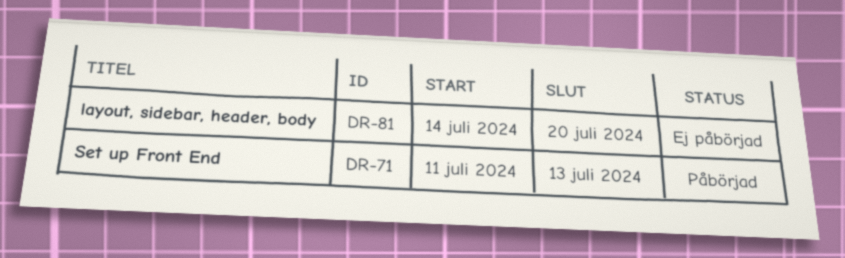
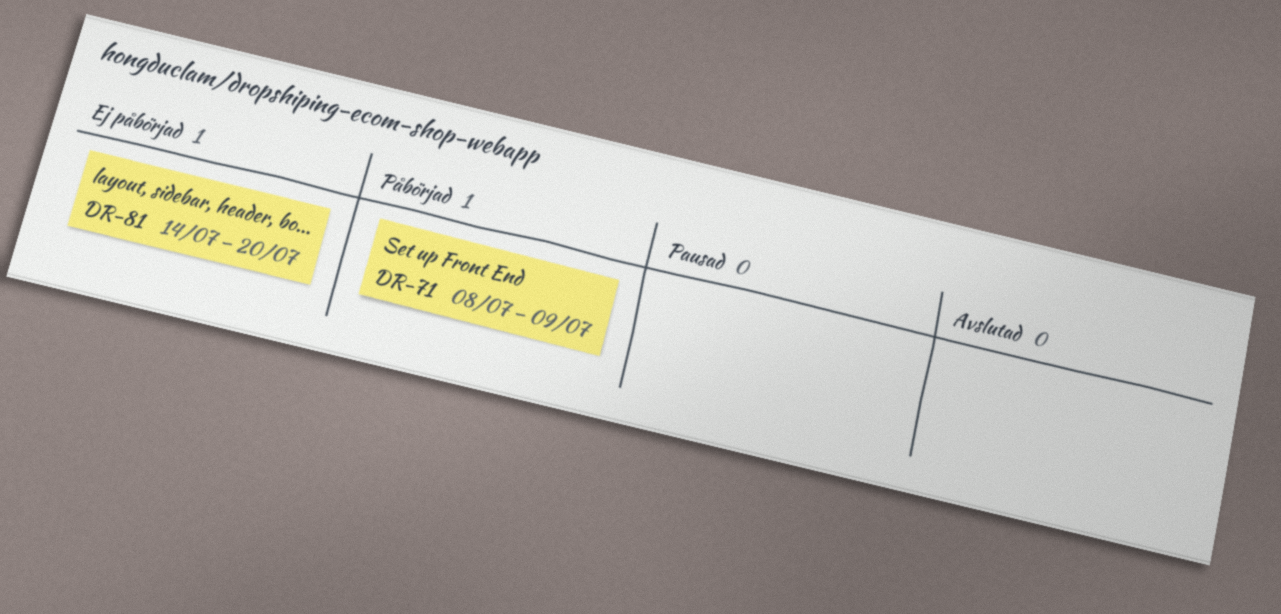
DR-71, start: Jul 11 -> Jul 8
DR-71, due: Jul 13 -> Jul 9

